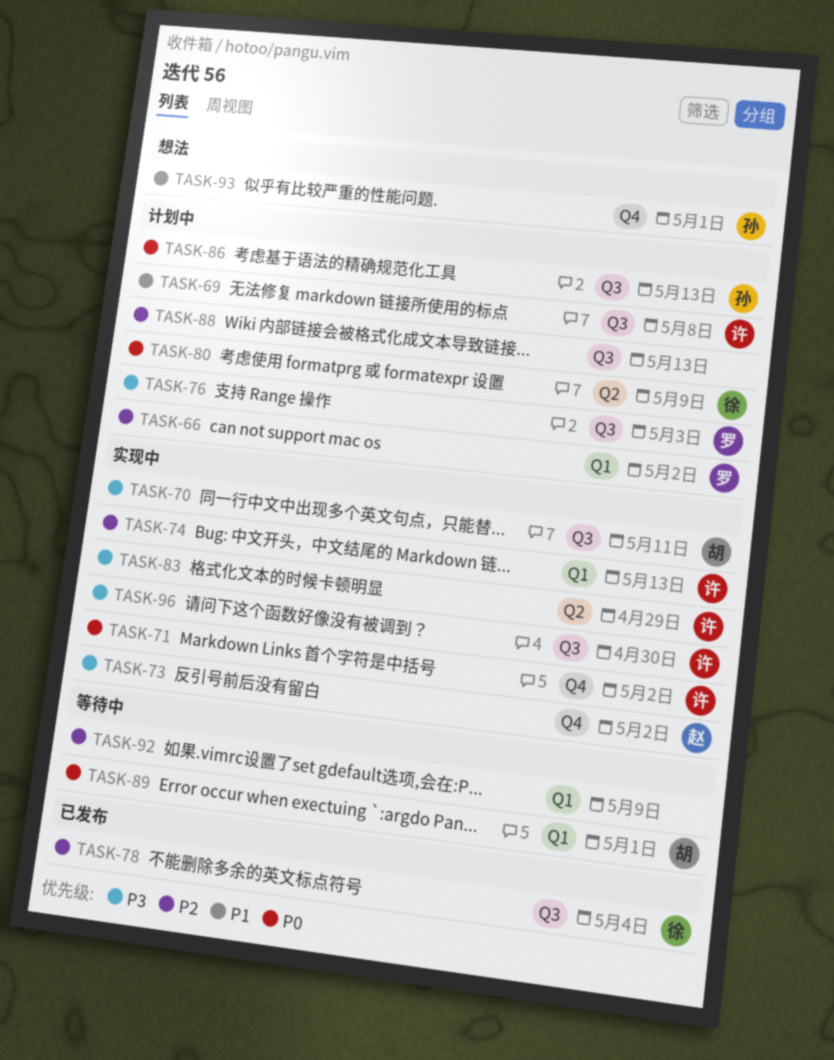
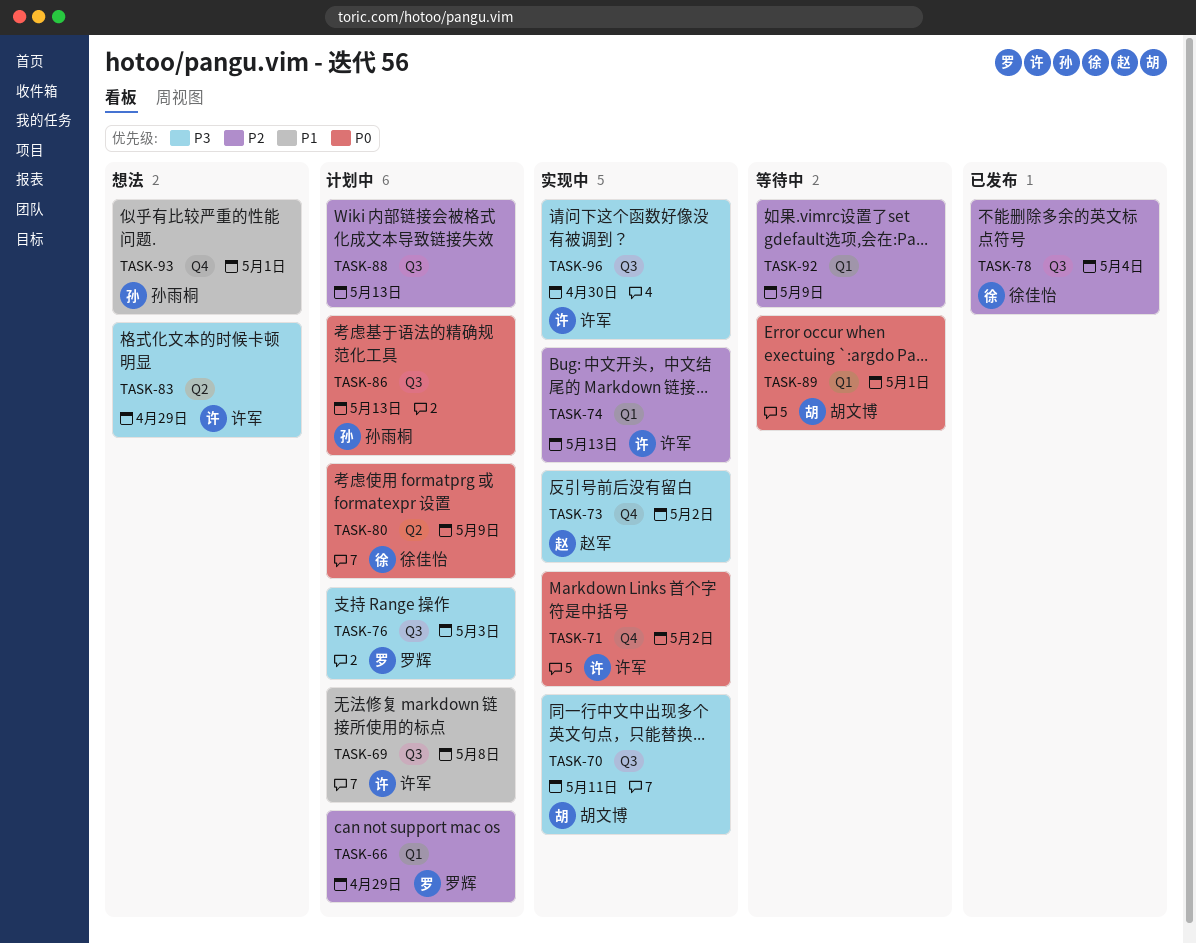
TASK-66, due: May 2 -> Apr 29
TASK-83, status: 实现中 -> 想法

